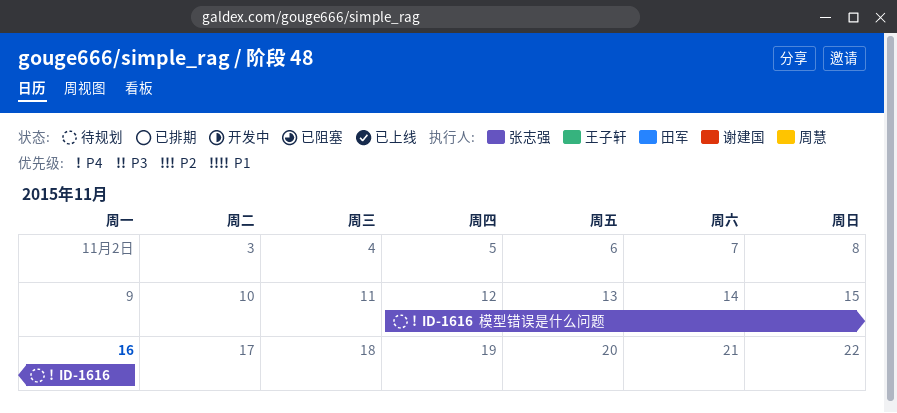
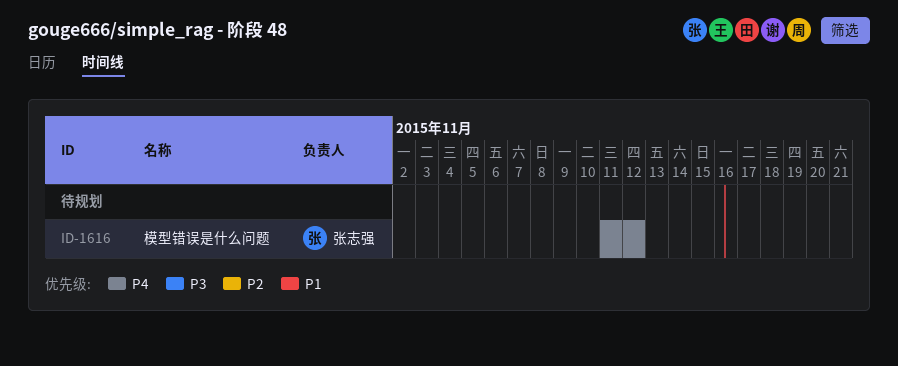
ID-1616, start: Nov 12 -> Nov 11
ID-1616, due: Nov 16 -> Nov 12

